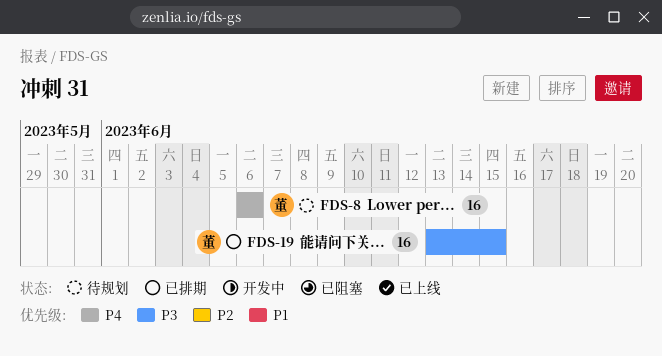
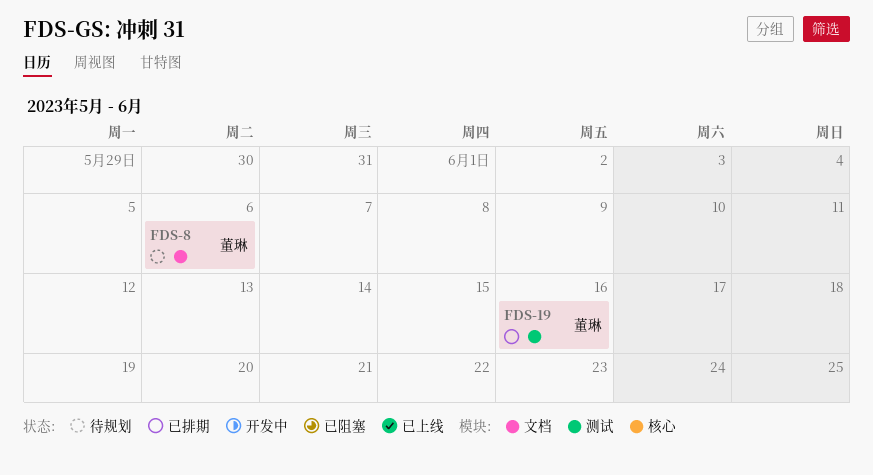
FDS-19, due: Jun 15 -> Jun 16

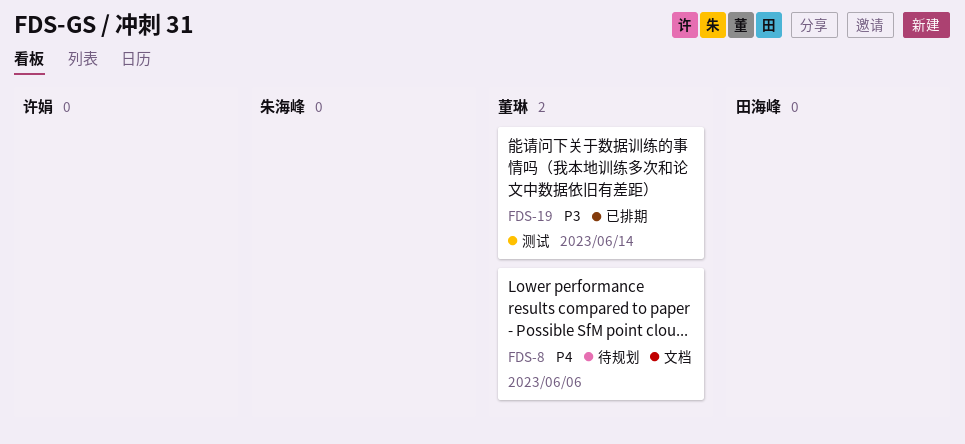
FDS-19, due: Jun 16 -> Jun 14

